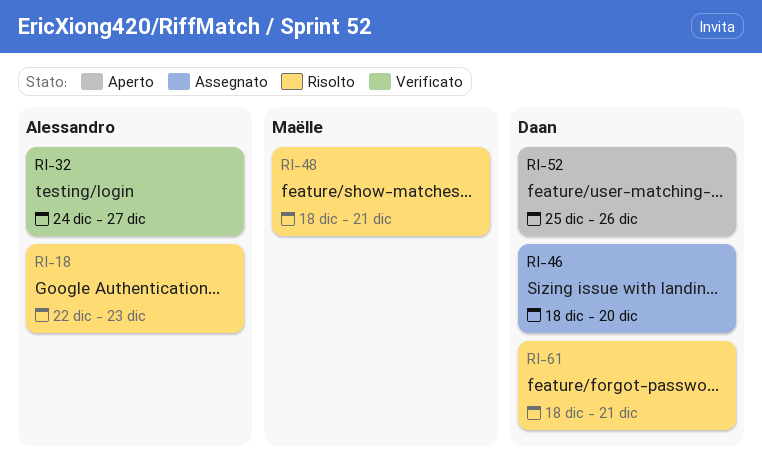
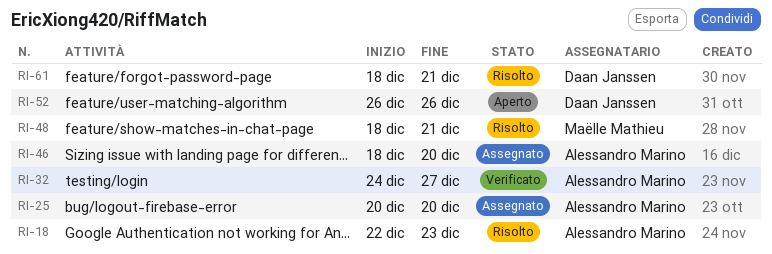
RI-25: none -> present
RI-46, owner: Daan Janssen -> Alessandro Marino
RI-52, start: Dec 25 -> Dec 26

